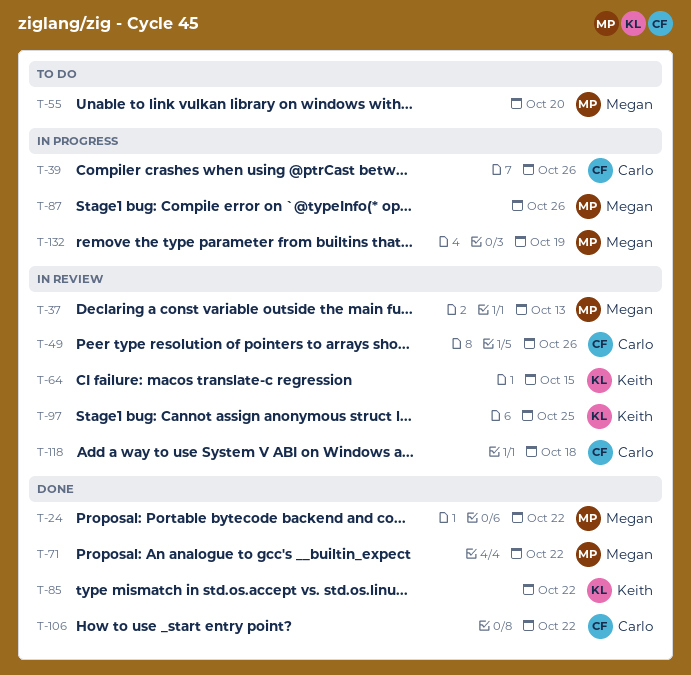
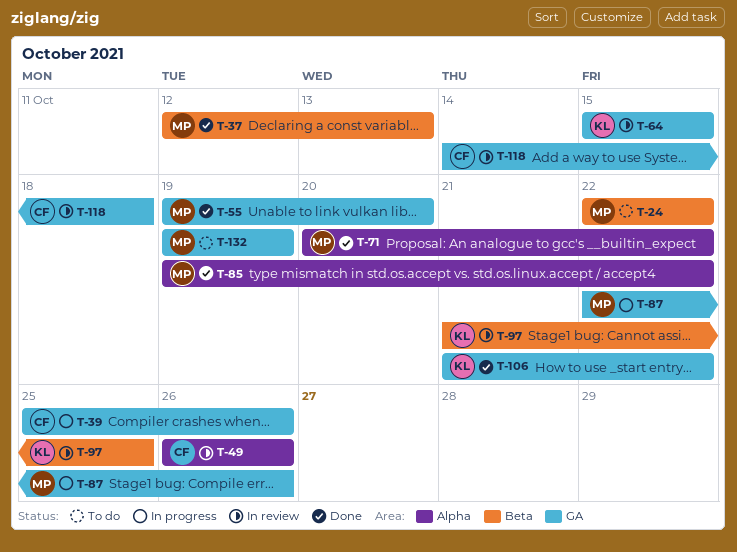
T-24, status: Done -> To do
T-37, status: In review -> Done
T-55, status: To do -> Done
T-85, owner: Keith -> Megan
T-106, owner: Carlo -> Keith
T-132, status: In progress -> To do

